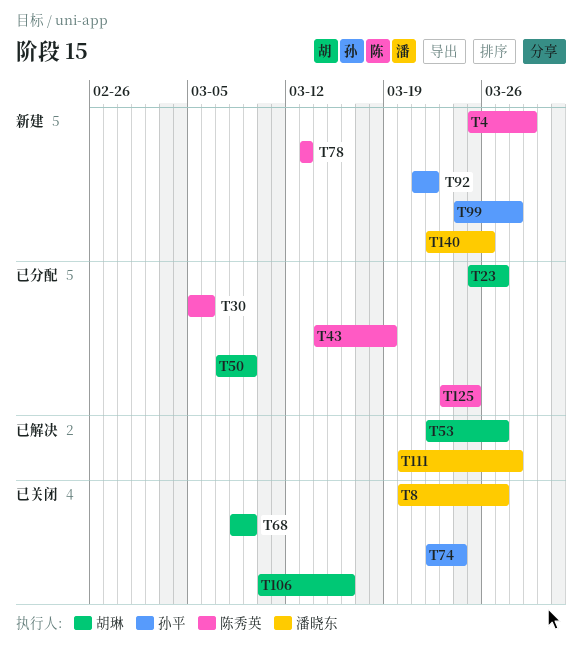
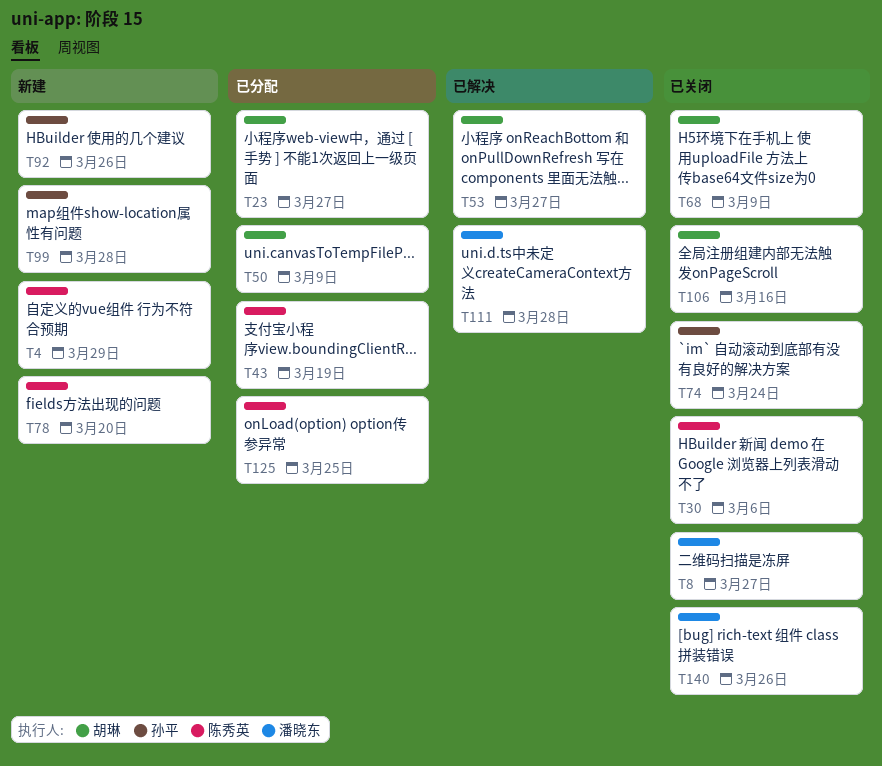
T30, status: 已分配 -> 已关闭
T78, due: Mar 13 -> Mar 20
T92, due: Mar 22 -> Mar 26
T140, status: 新建 -> 已关闭

